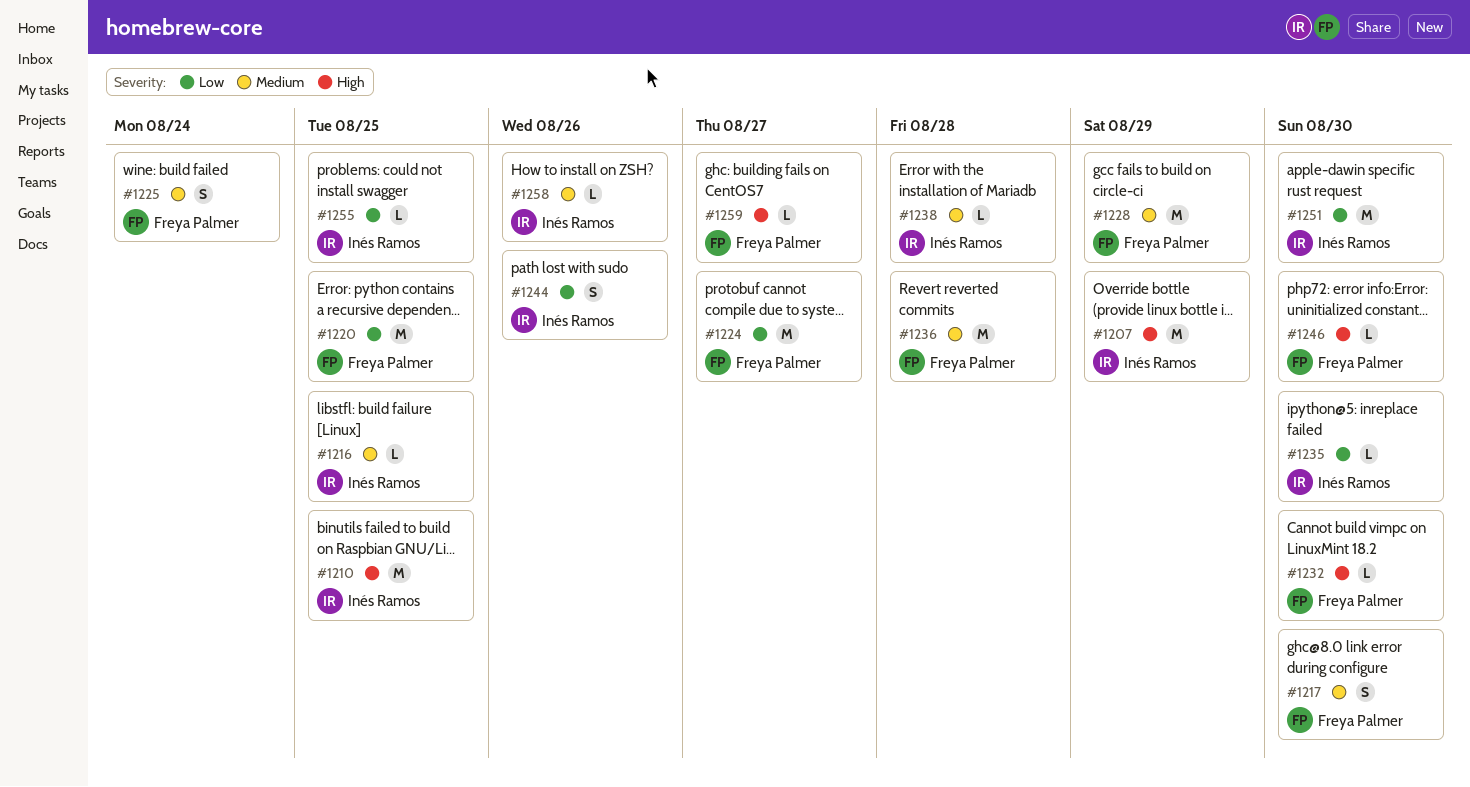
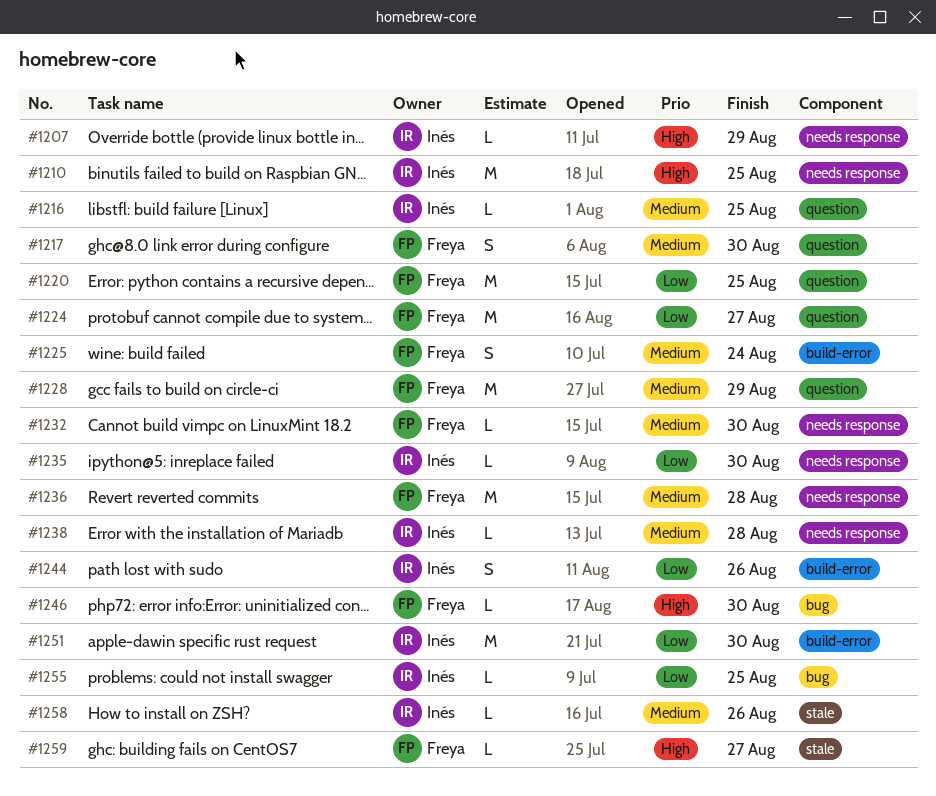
#1207, estimate: M -> L
#1232, priority: High -> Medium

